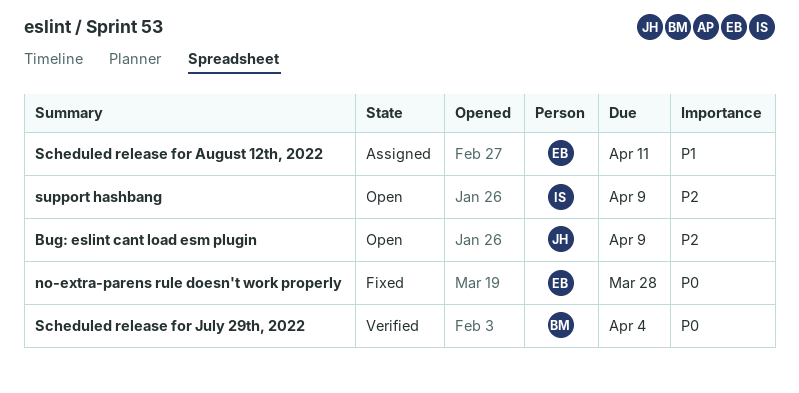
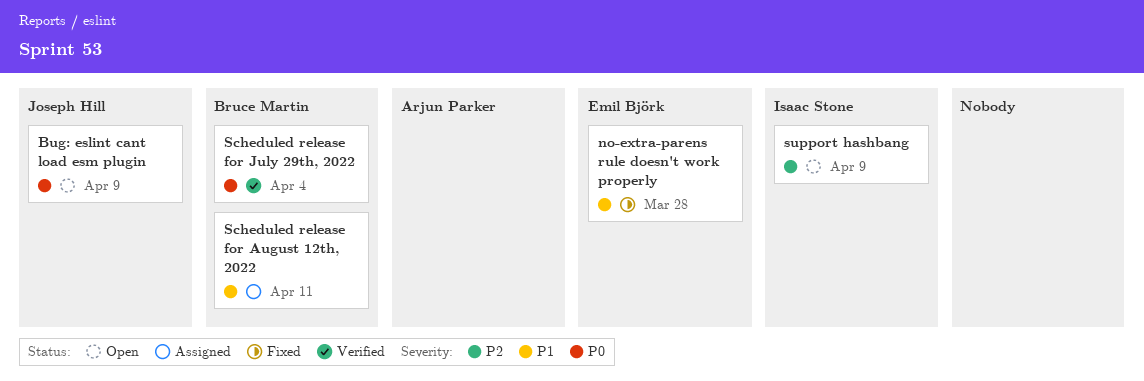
Bug: eslint cant load esm plugin, priority: P2 -> P0
no-extra-parens rule doesn't work properly, priority: P0 -> P1
Scheduled release for August 12th, 2022, owner: Emil Björk -> Bruce Martin

